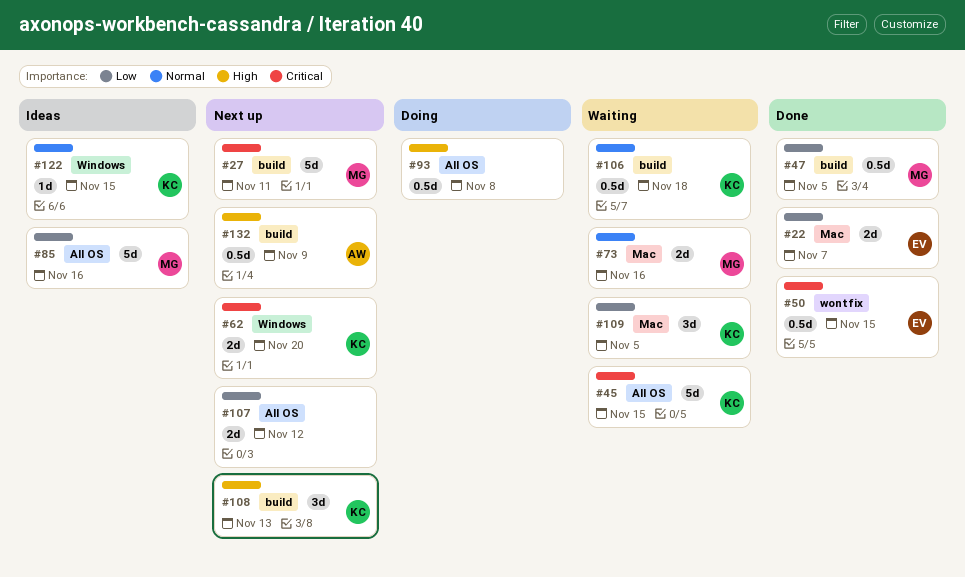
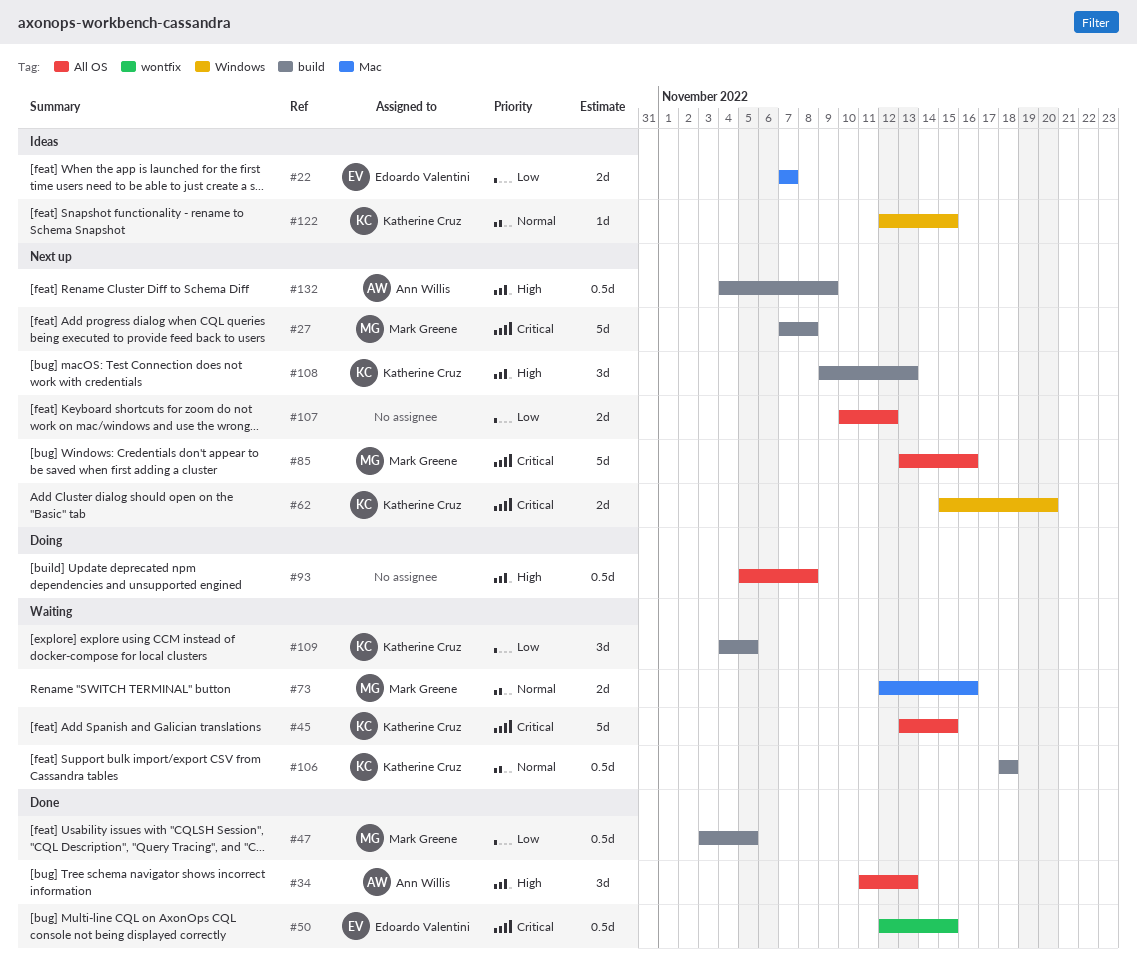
#22, status: Done -> Ideas
#27, due: Nov 11 -> Nov 8
#34: none -> present
#85, status: Ideas -> Next up
#85, priority: Low -> Critical
#109, label: Mac -> build

